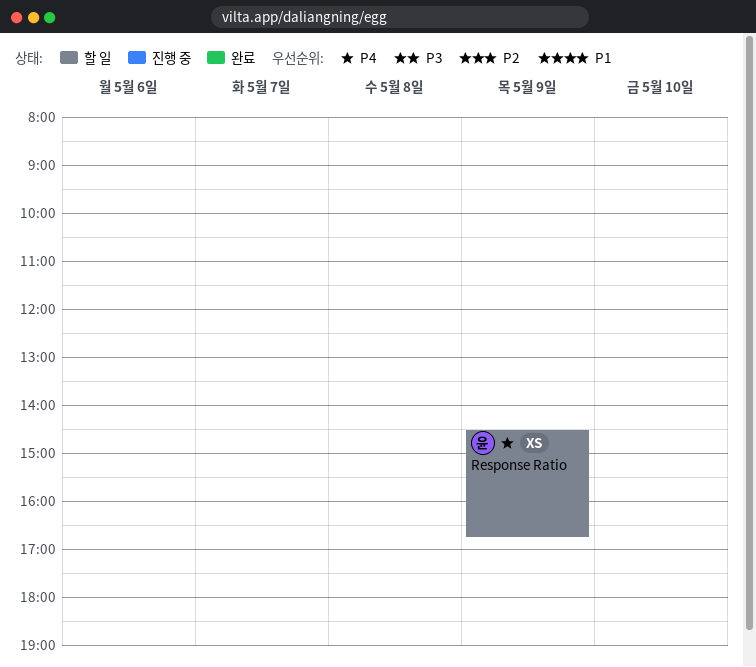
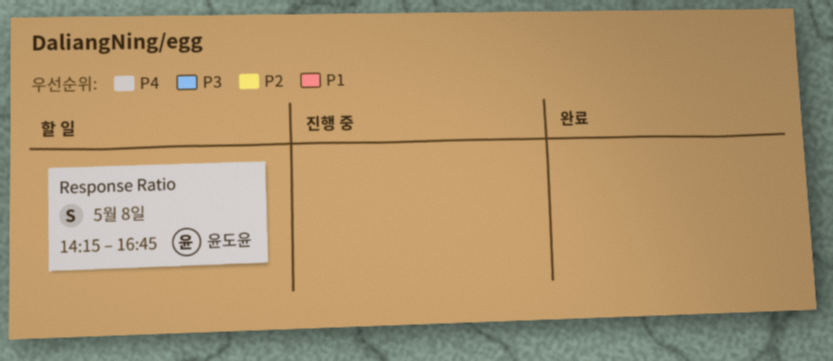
Response Ratio, estimate: XS -> S
Response Ratio, day: May 9 -> May 8
Response Ratio, begins: 14:30 -> 14:15

